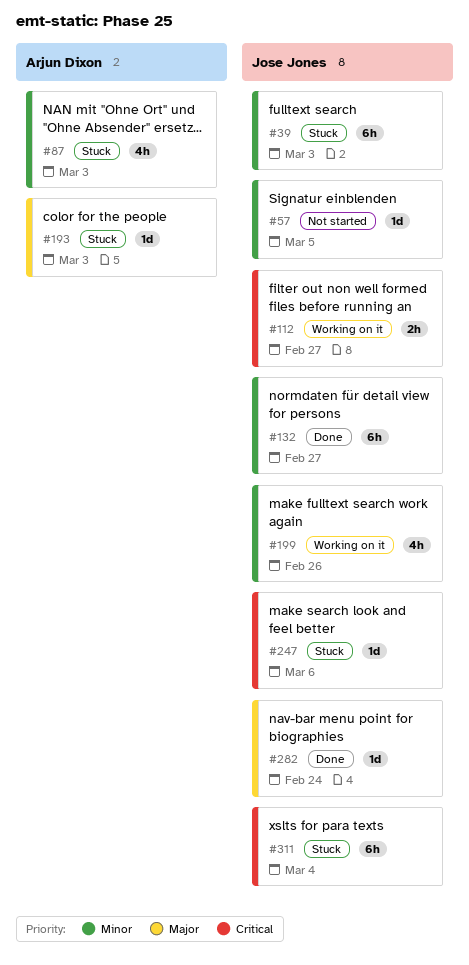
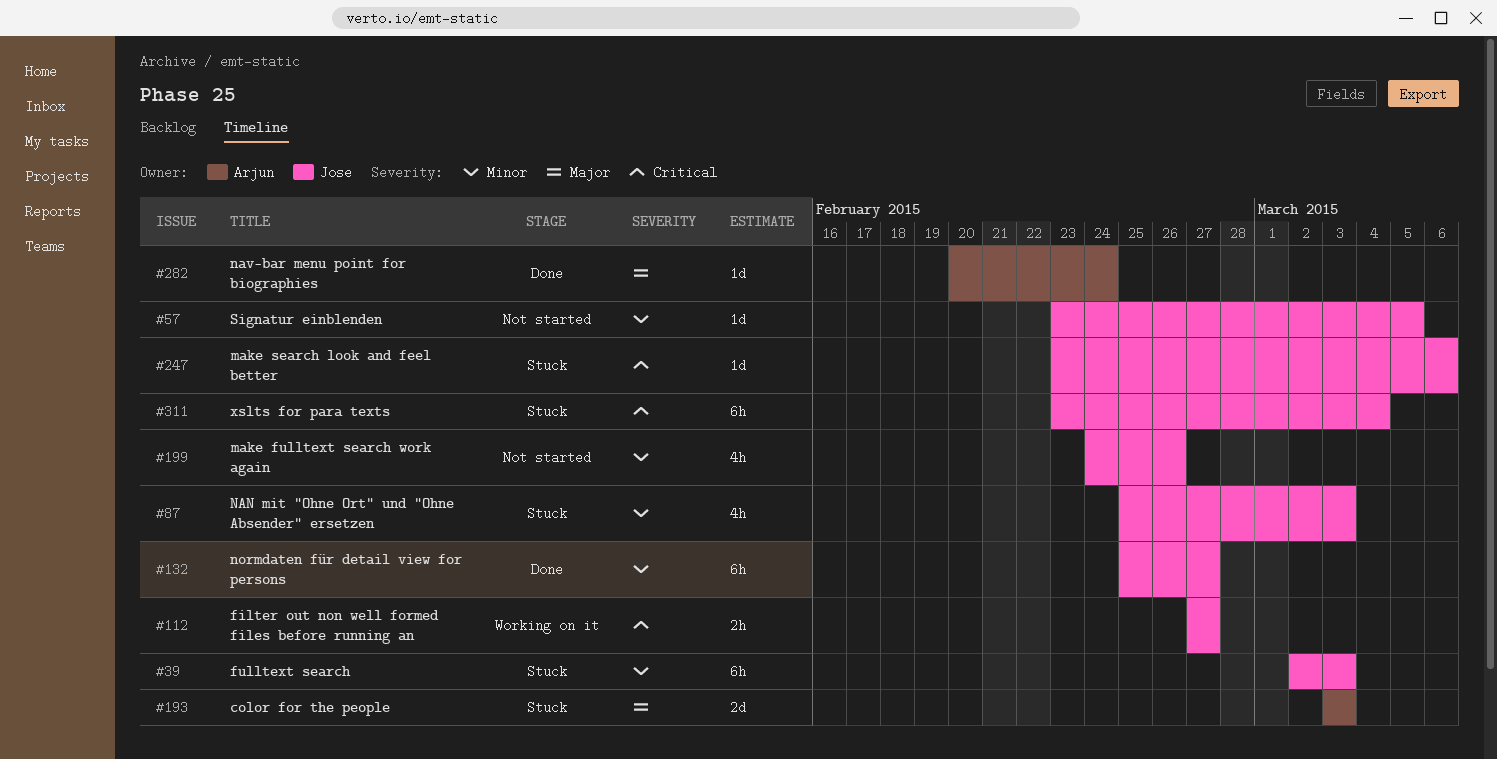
#87, owner: Arjun Dixon -> Jose Jones
#193, estimate: 1d -> 2d
#199, status: Working on it -> Not started
#282, owner: Jose Jones -> Arjun Dixon

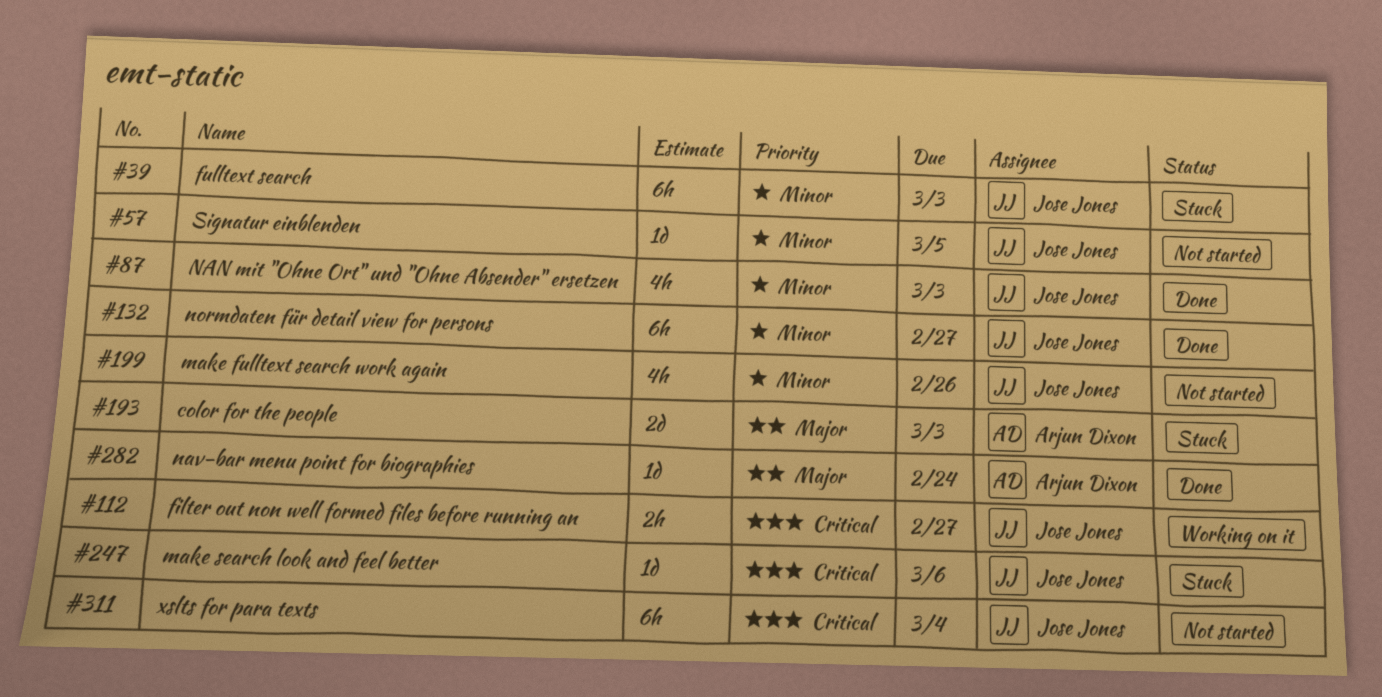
#87, status: Stuck -> Done
#311, status: Stuck -> Not started

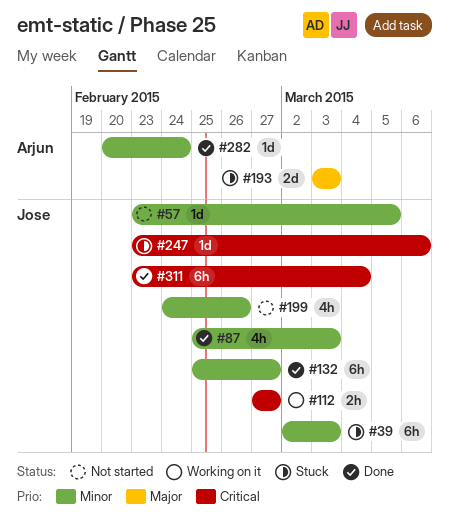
#282, priority: Major -> Minor
#311, status: Not started -> Done

